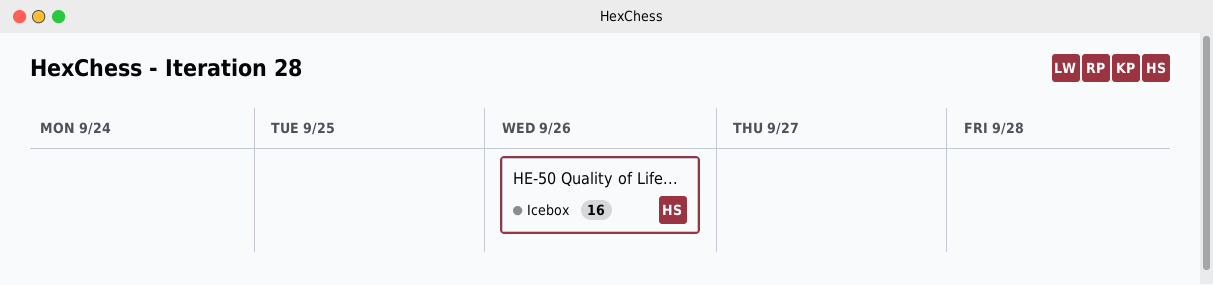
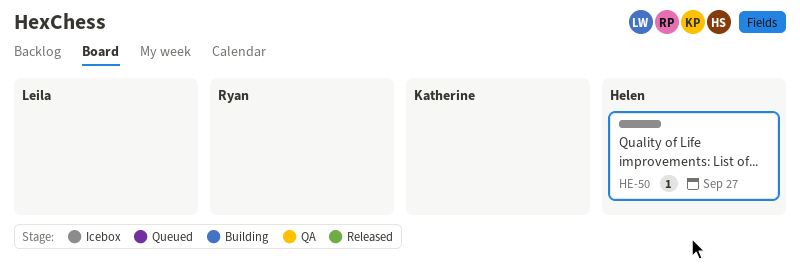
HE-50, estimate: 16 -> 1
HE-50, due: Sep 26 -> Sep 27

